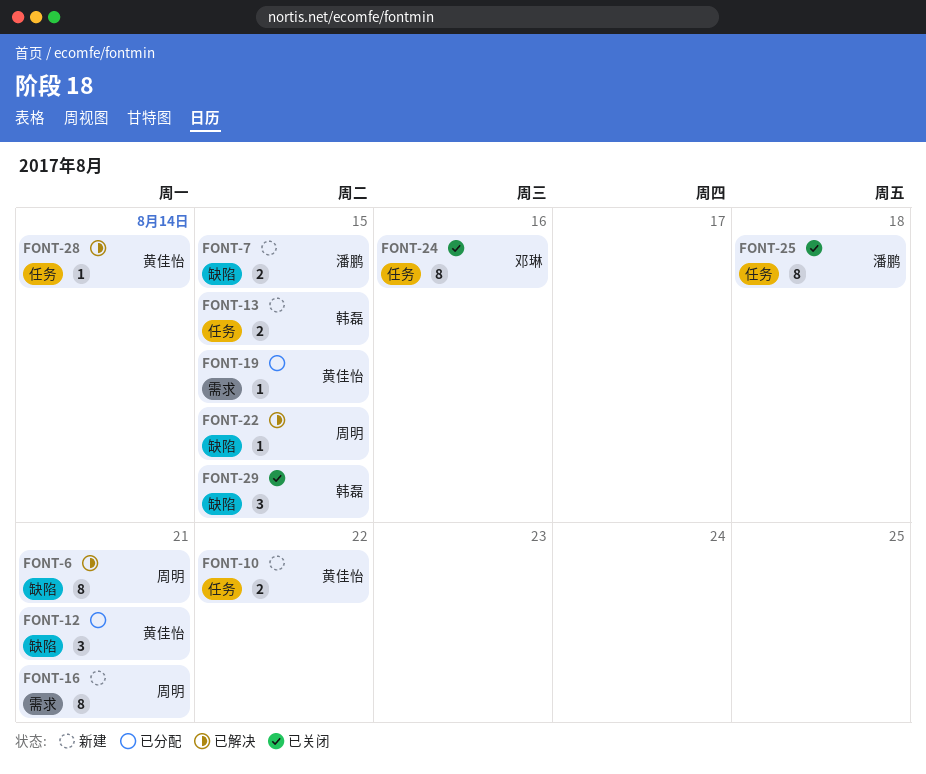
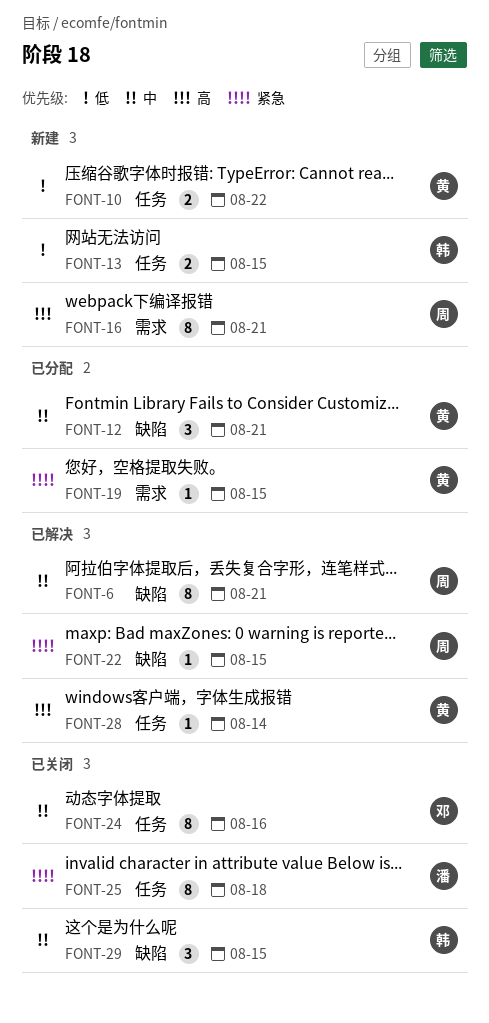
FONT-7: present -> none

